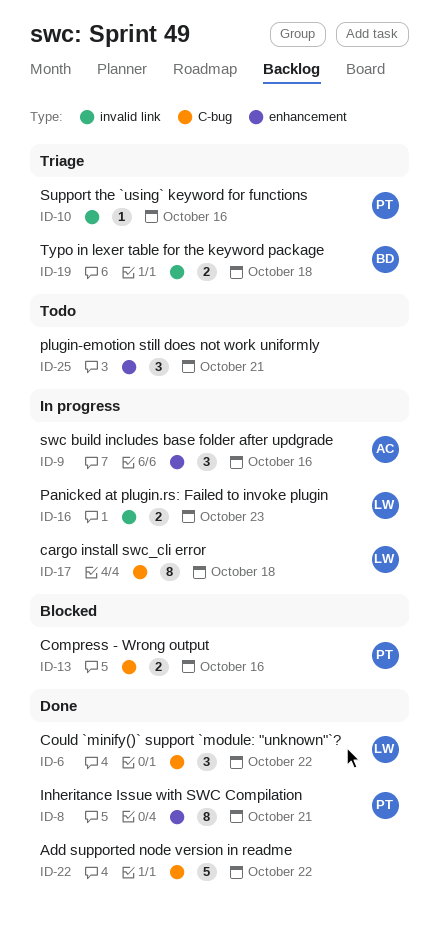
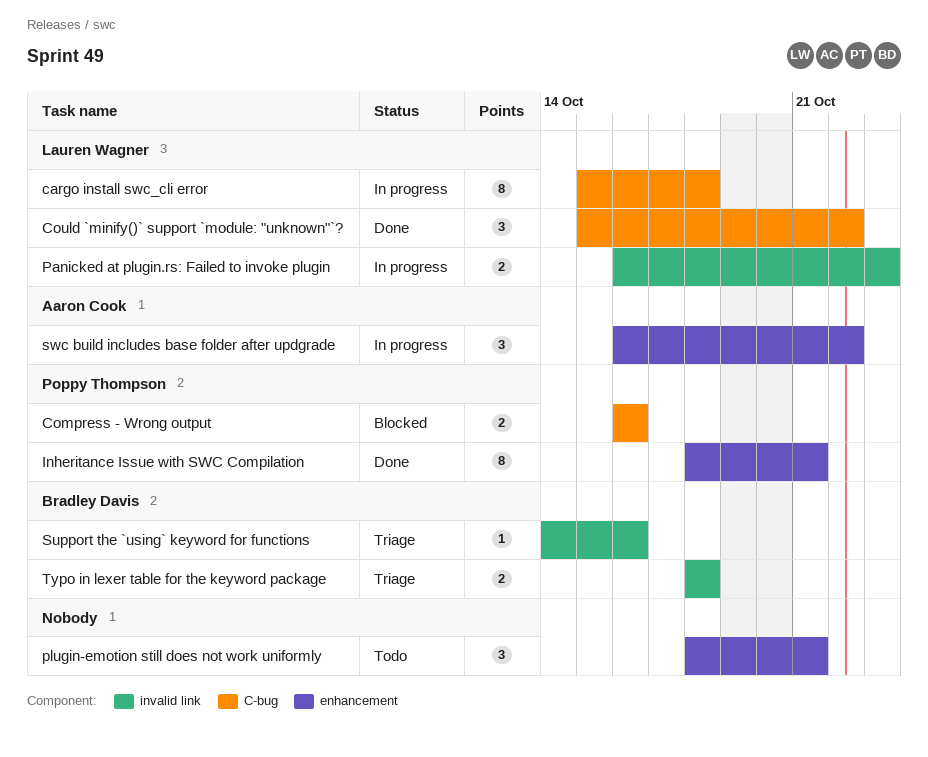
Add supported node version in readme: present -> none
Support the `using` keyword for functions, owner: Poppy Thompson -> Bradley Davis
swc build includes base folder after updgrade, due: Oct 16 -> Oct 22

